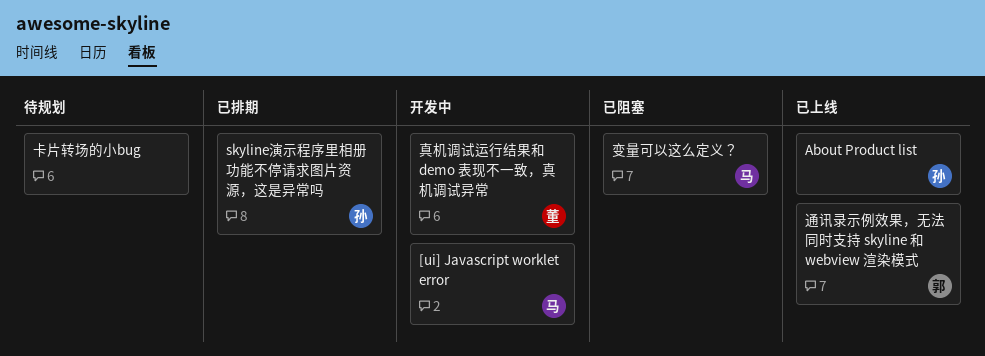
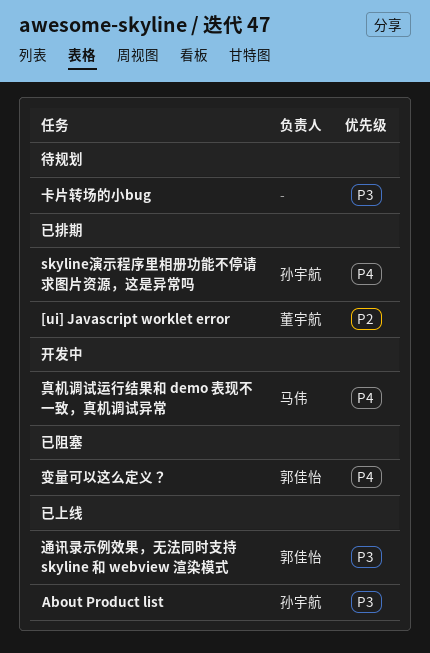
[ui] Javascript worklet error, status: 开发中 -> 已排期
[ui] Javascript worklet error, owner: 马伟 -> 董宇航
变量可以这么定义？, owner: 马伟 -> 郭佳怡
真机调试运行结果和 demo 表现不一致，真机调试异常, owner: 董宇航 -> 马伟

